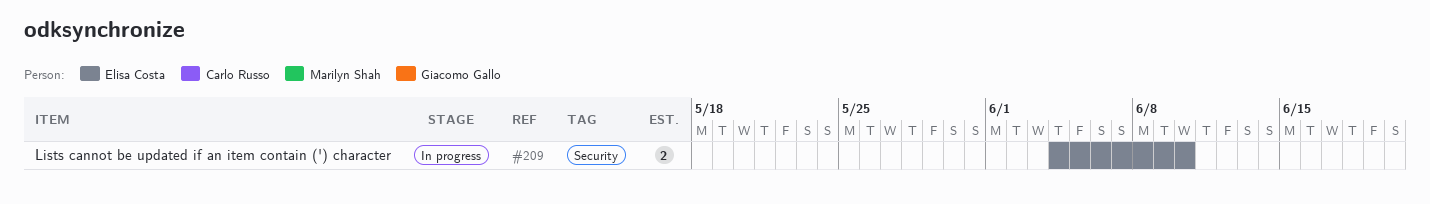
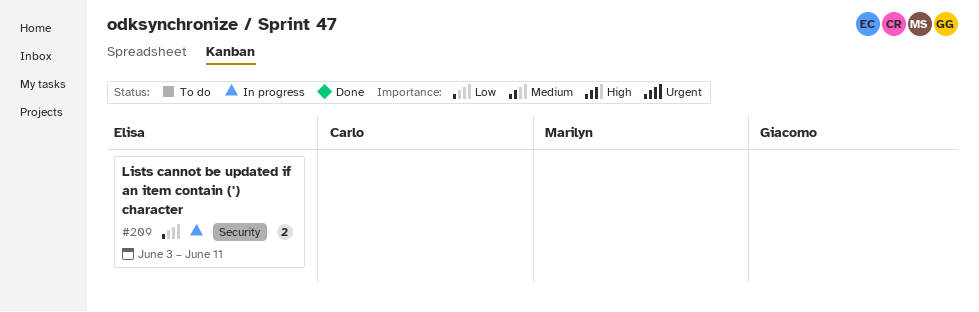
#209, start: Jun 4 -> Jun 3
#209, due: Jun 10 -> Jun 11

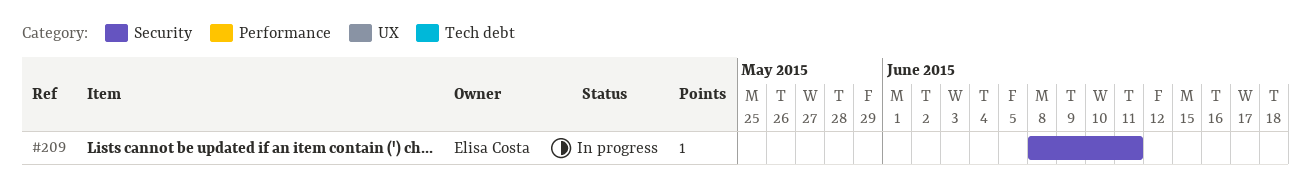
#209, estimate: 2 -> 1
#209, start: Jun 3 -> Jun 8

